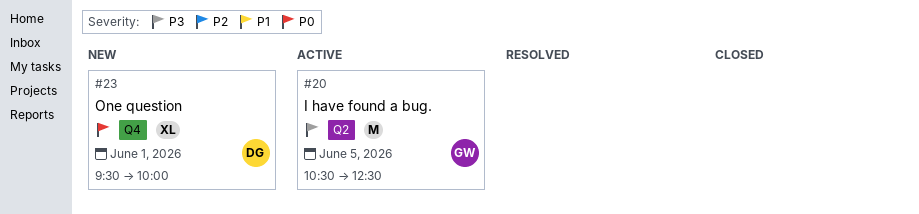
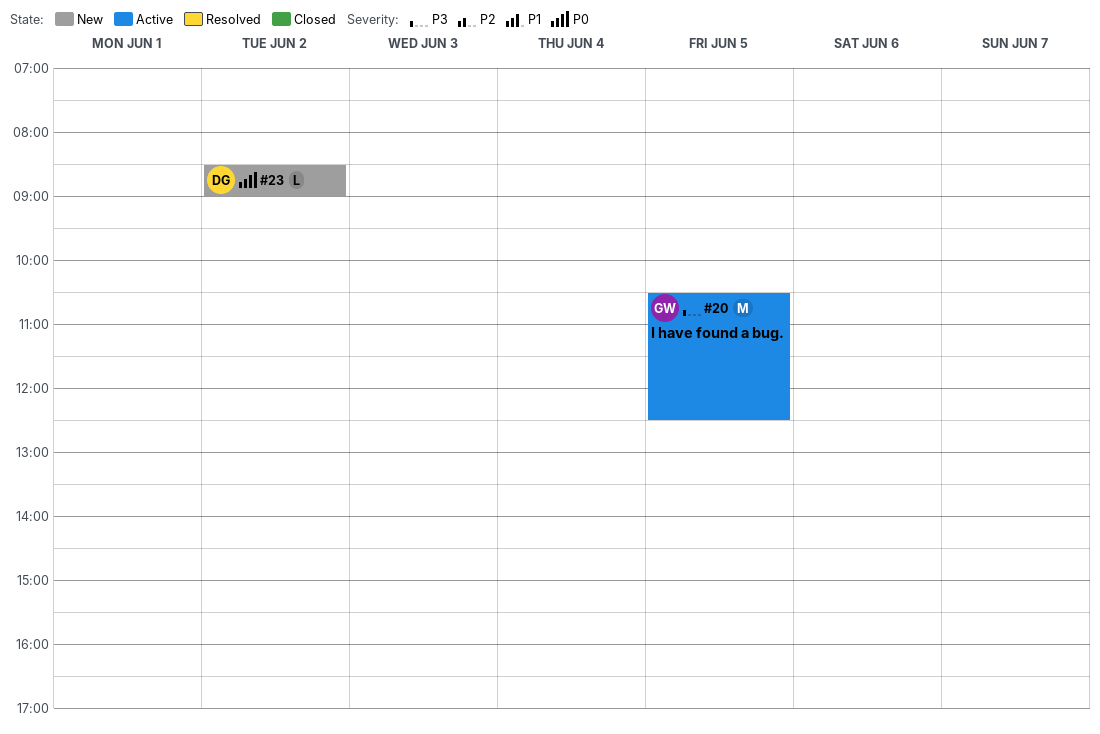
#23, estimate: XL -> L
#23, day: Jun 1 -> Jun 2
#23, begins: 09:30 -> 08:30
#23, ends: 10:00 -> 09:00

